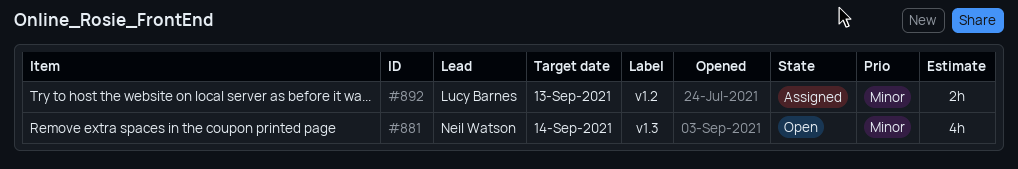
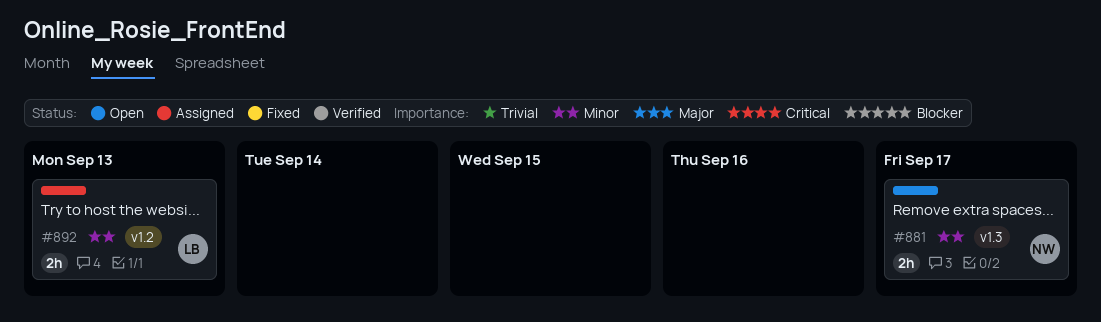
#881, estimate: 4h -> 2h
#881, due: Sep 14 -> Sep 17

